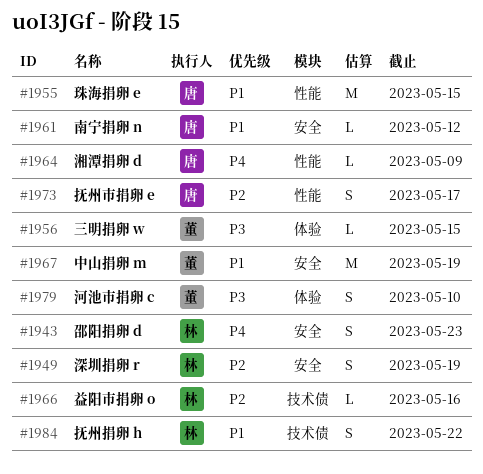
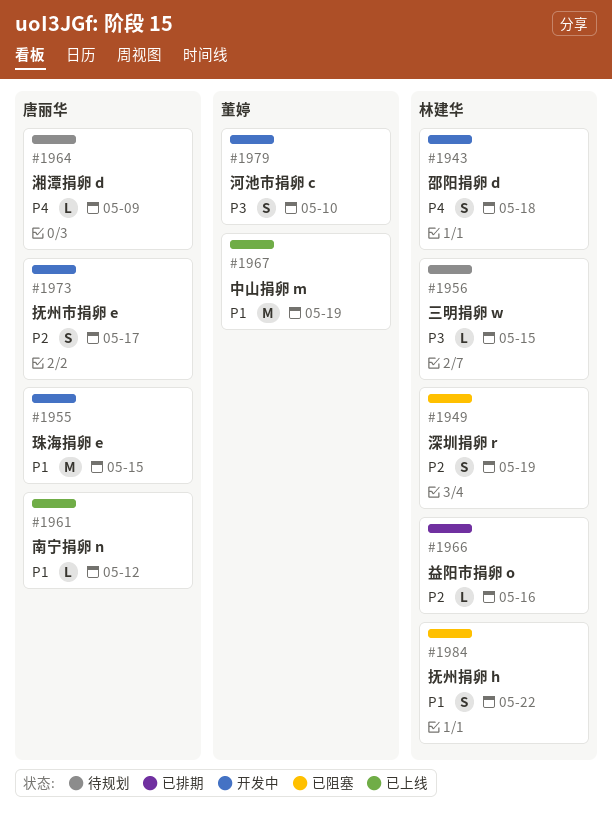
#1943, due: May 23 -> May 18
#1956, owner: 董婷 -> 林建华

